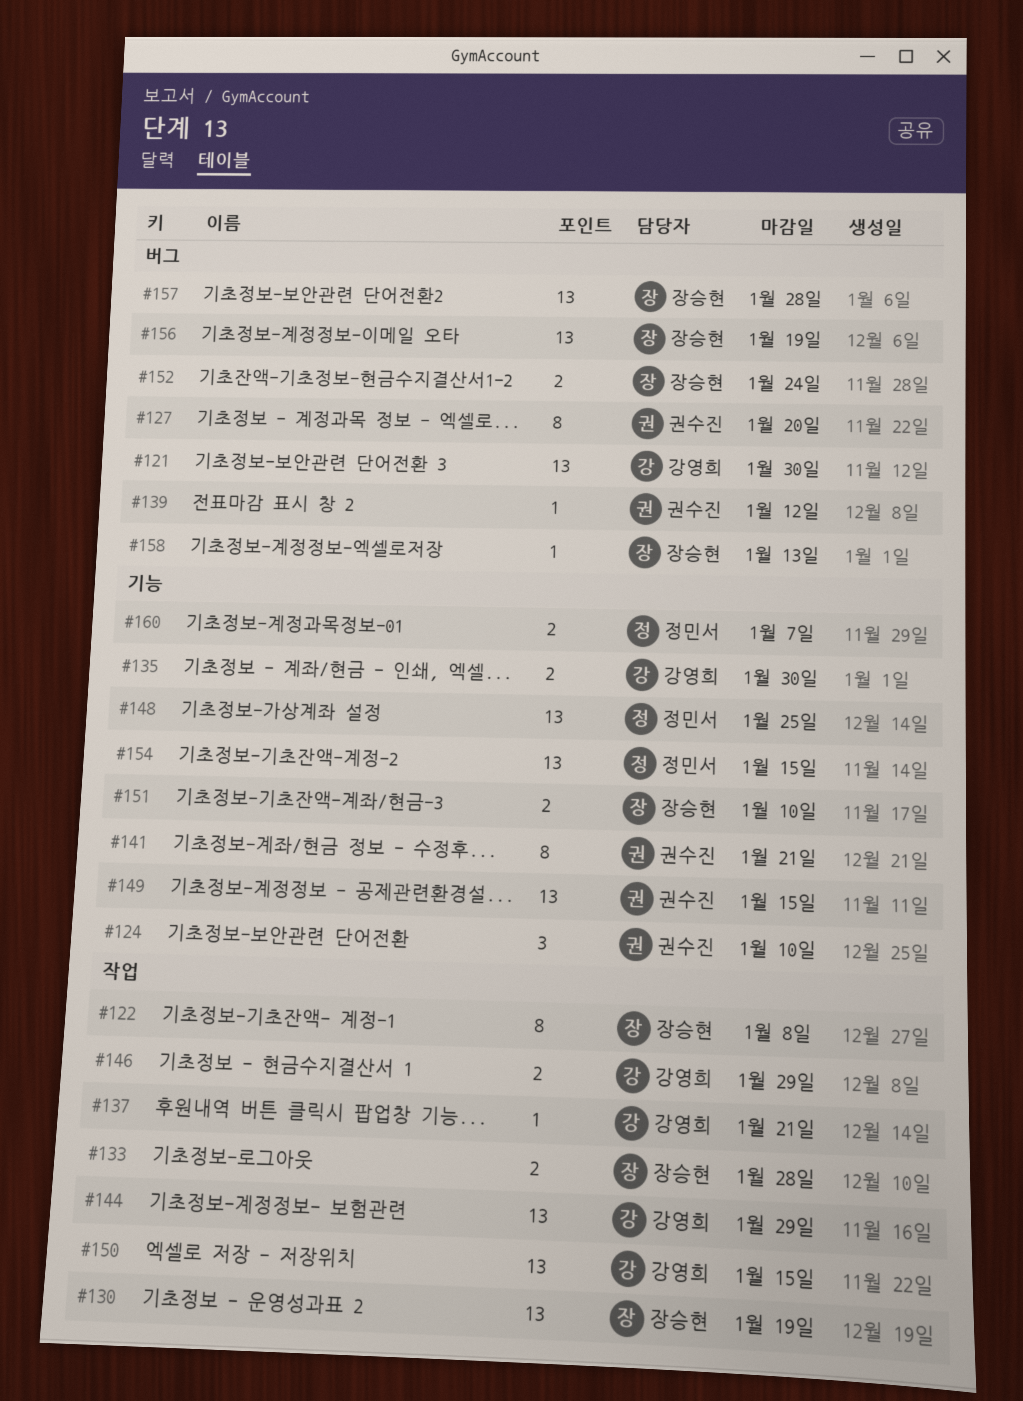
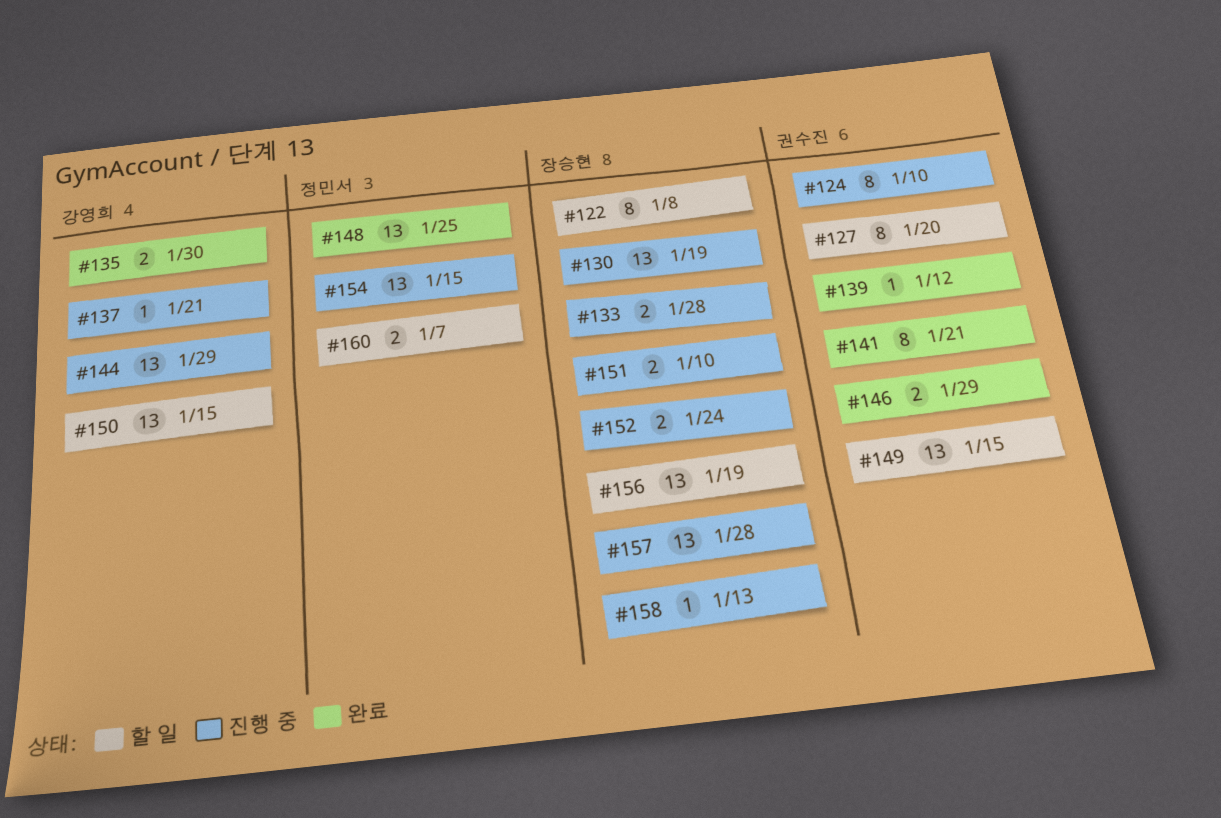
#121: present -> none
#124, estimate: 3 -> 8
#146, owner: 강영희 -> 권수진

